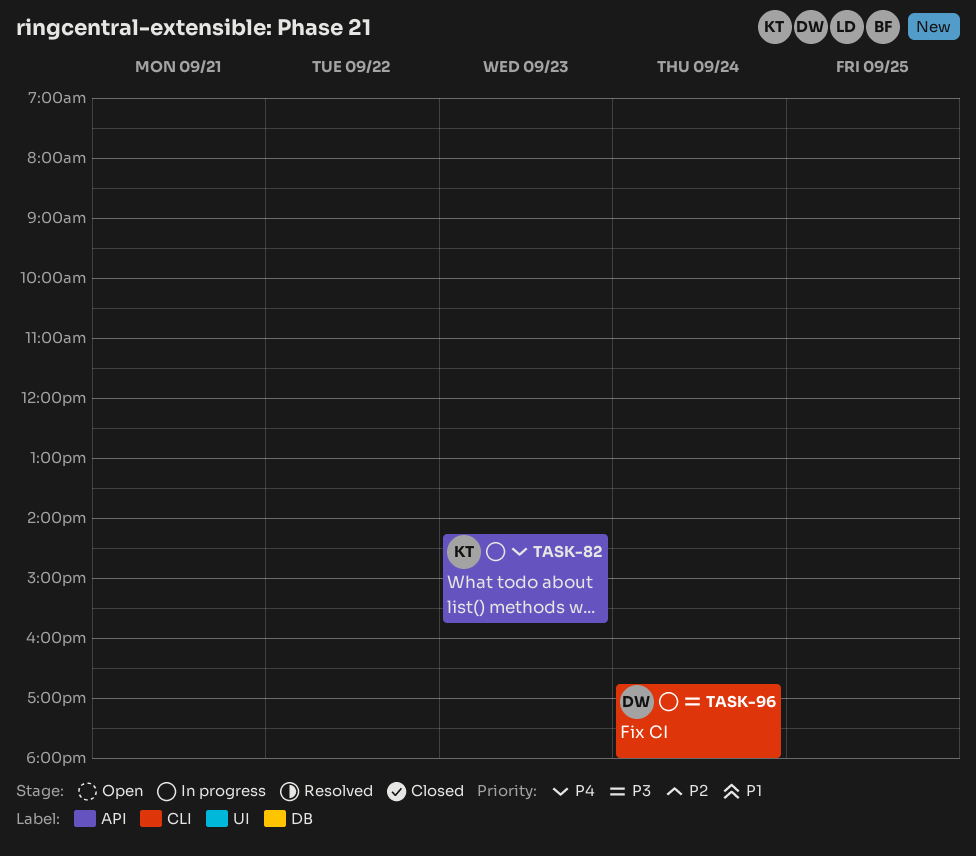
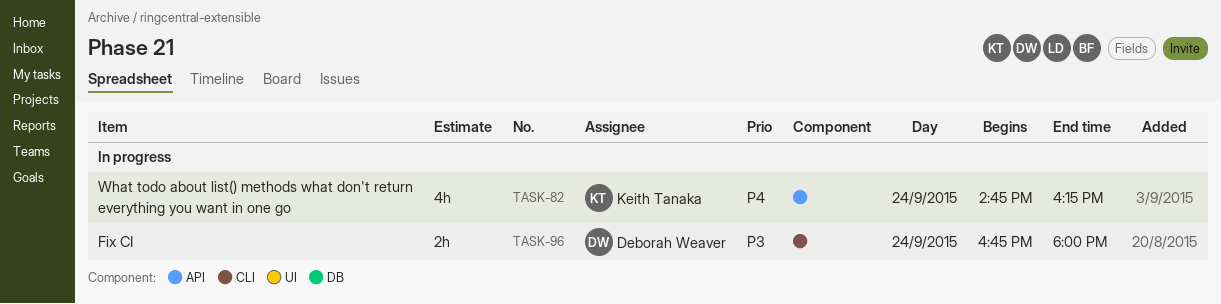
TASK-82, day: Sep 23 -> Sep 24
TASK-82, begins: 14:15 -> 14:45
TASK-82, ends: 15:45 -> 16:15

